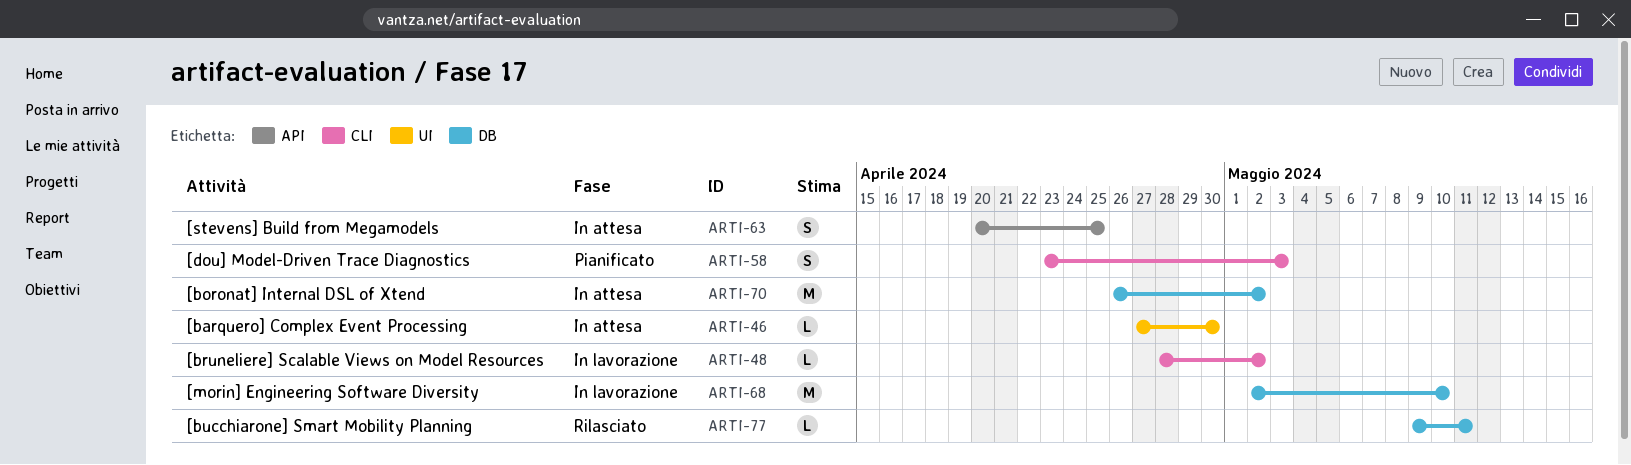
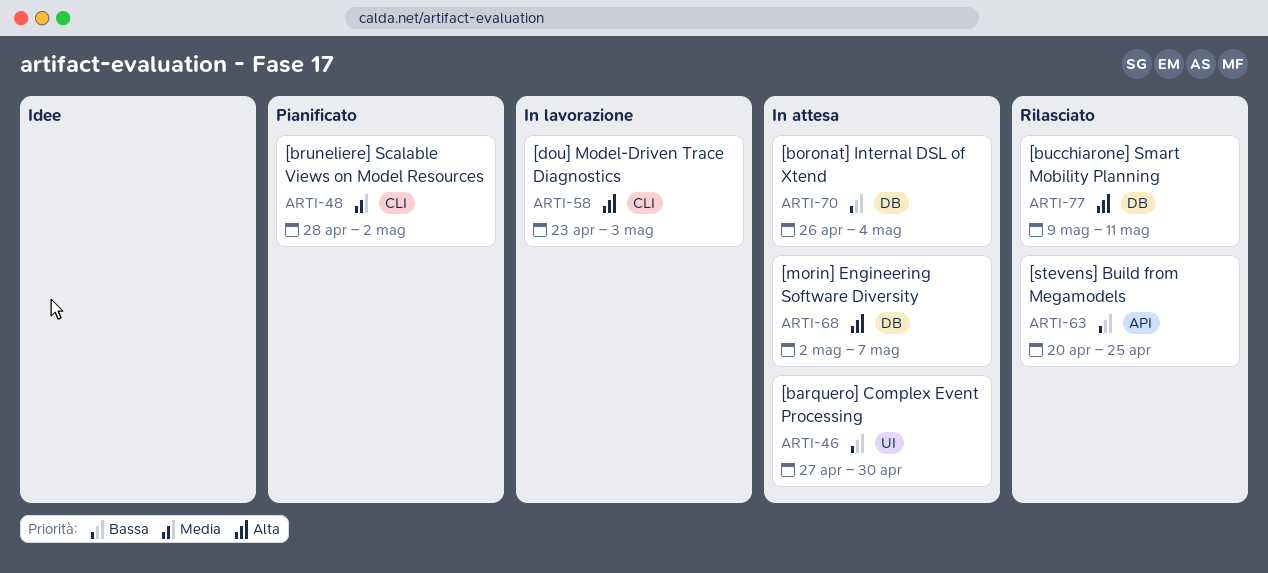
ARTI-48, status: In lavorazione -> Pianificato
ARTI-58, status: Pianificato -> In lavorazione
ARTI-63, status: In attesa -> Rilasciato
ARTI-68, status: In lavorazione -> In attesa
ARTI-68, due: May 10 -> May 7
ARTI-70, due: May 2 -> May 4

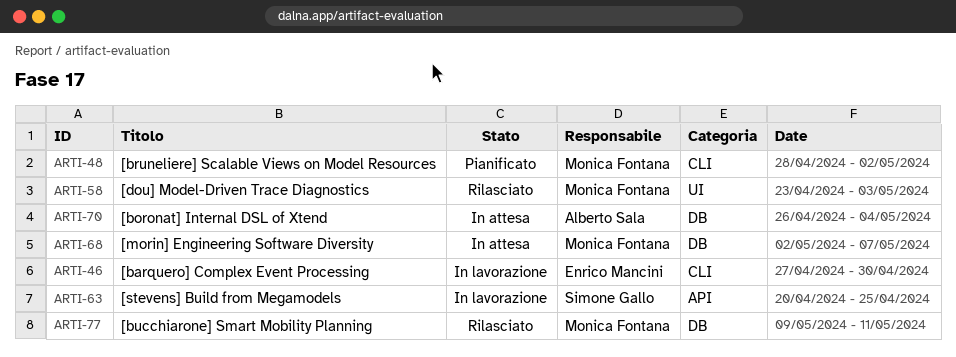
ARTI-46, status: In attesa -> In lavorazione
ARTI-46, label: UI -> CLI
ARTI-58, status: In lavorazione -> Rilasciato
ARTI-58, label: CLI -> UI
ARTI-63, status: Rilasciato -> In lavorazione

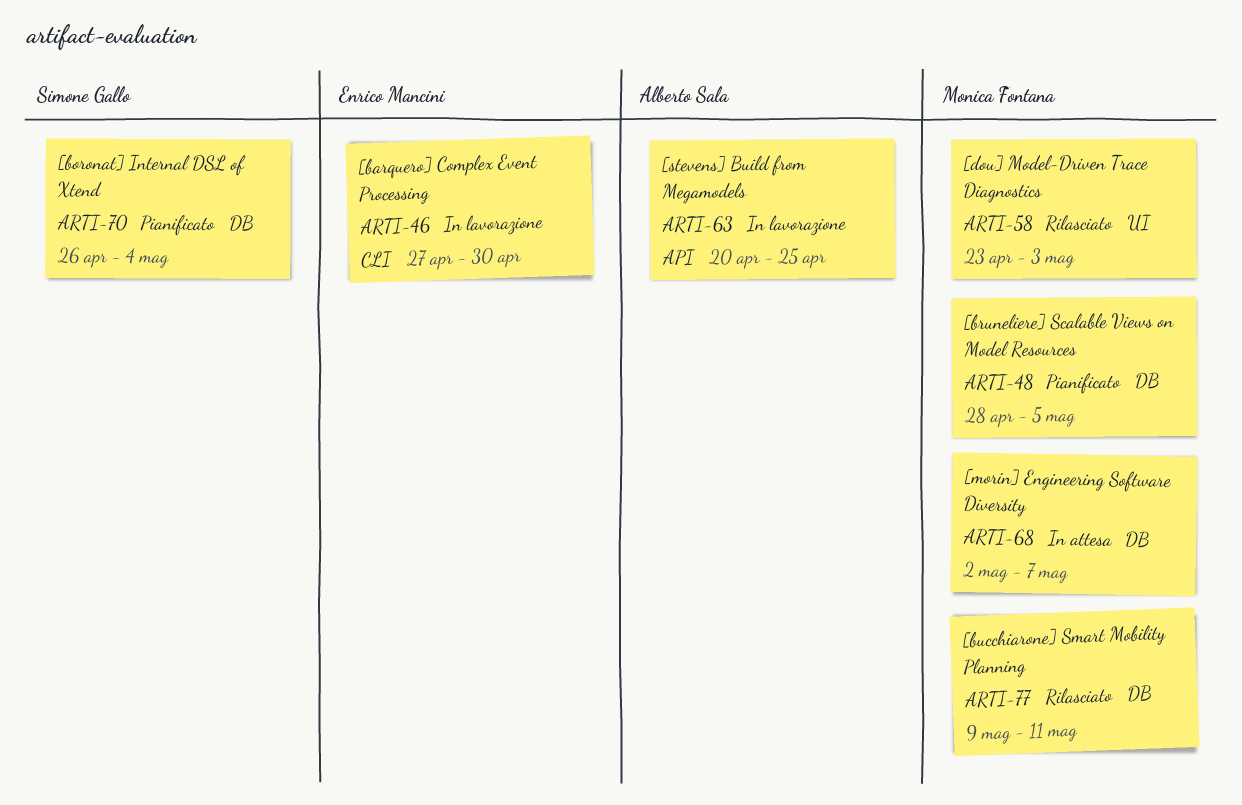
ARTI-48, label: CLI -> DB
ARTI-48, due: May 2 -> May 5
ARTI-63, owner: Simone Gallo -> Alberto Sala
ARTI-70, status: In attesa -> Pianificato
ARTI-70, owner: Alberto Sala -> Simone Gallo

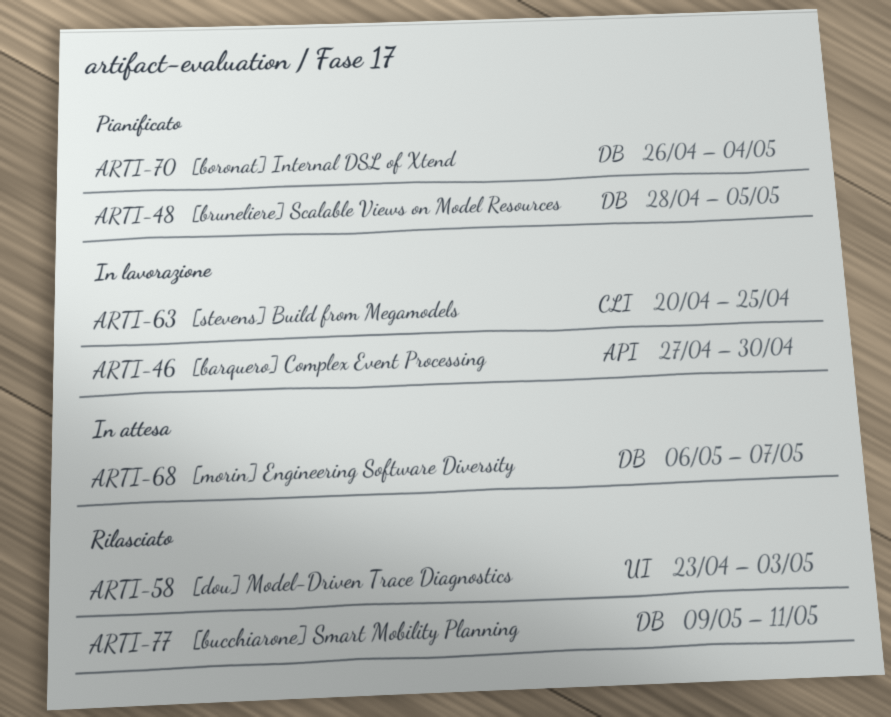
ARTI-46, label: CLI -> API
ARTI-63, label: API -> CLI
ARTI-68, start: May 2 -> May 6

